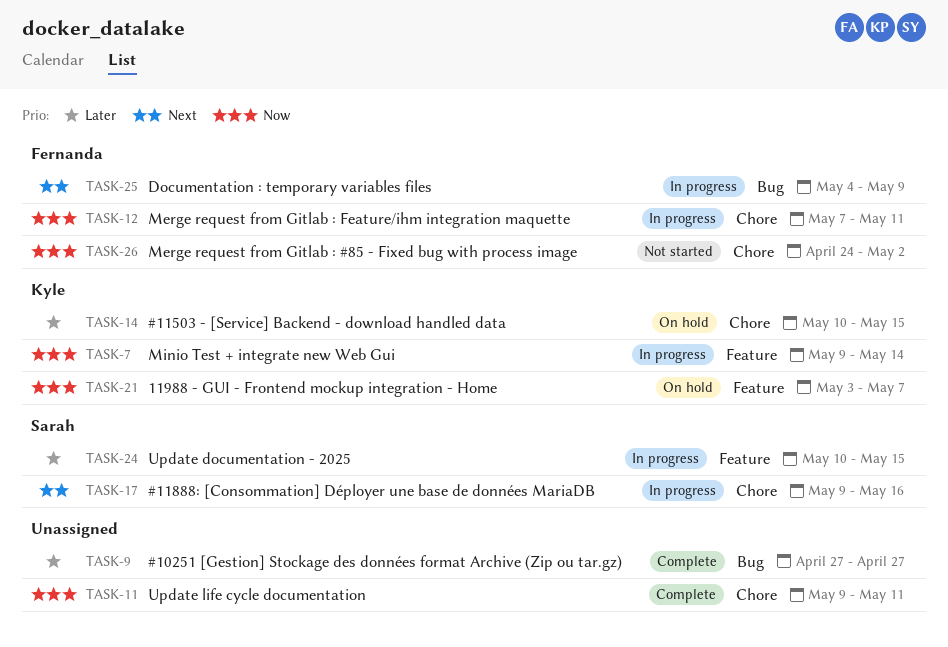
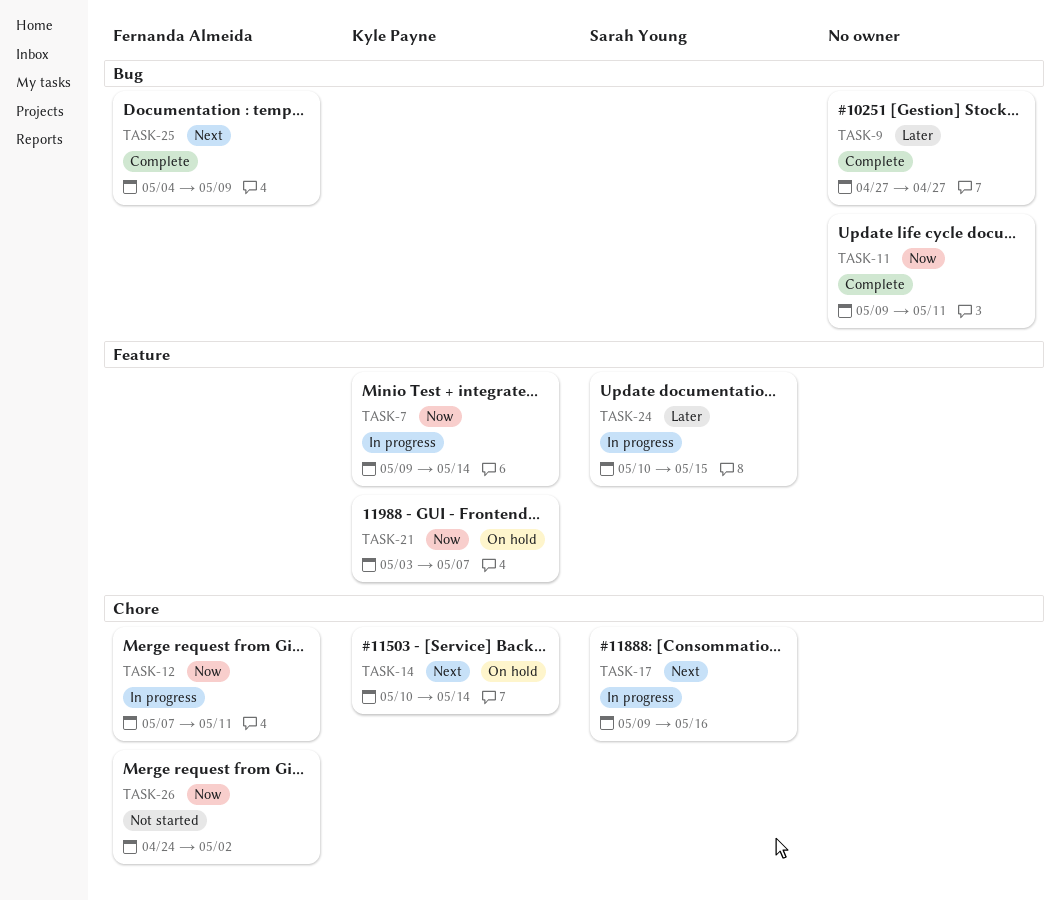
TASK-11, label: Chore -> Bug
TASK-14, priority: Later -> Next
TASK-14, due: May 15 -> May 14
TASK-25, status: In progress -> Complete

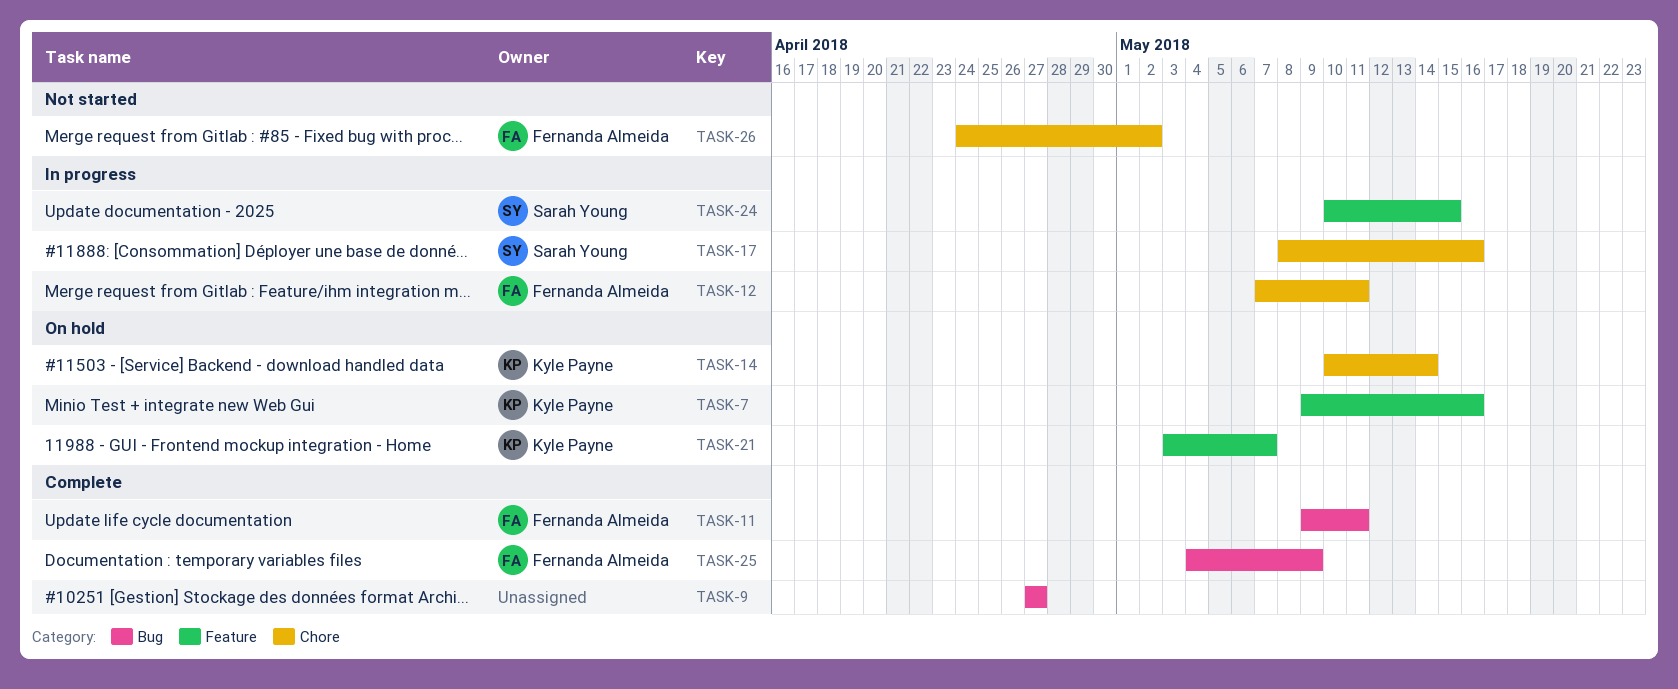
TASK-7, status: In progress -> On hold
TASK-7, due: May 14 -> May 16
TASK-11, owner: none -> Fernanda Almeida
TASK-17, start: May 9 -> May 8

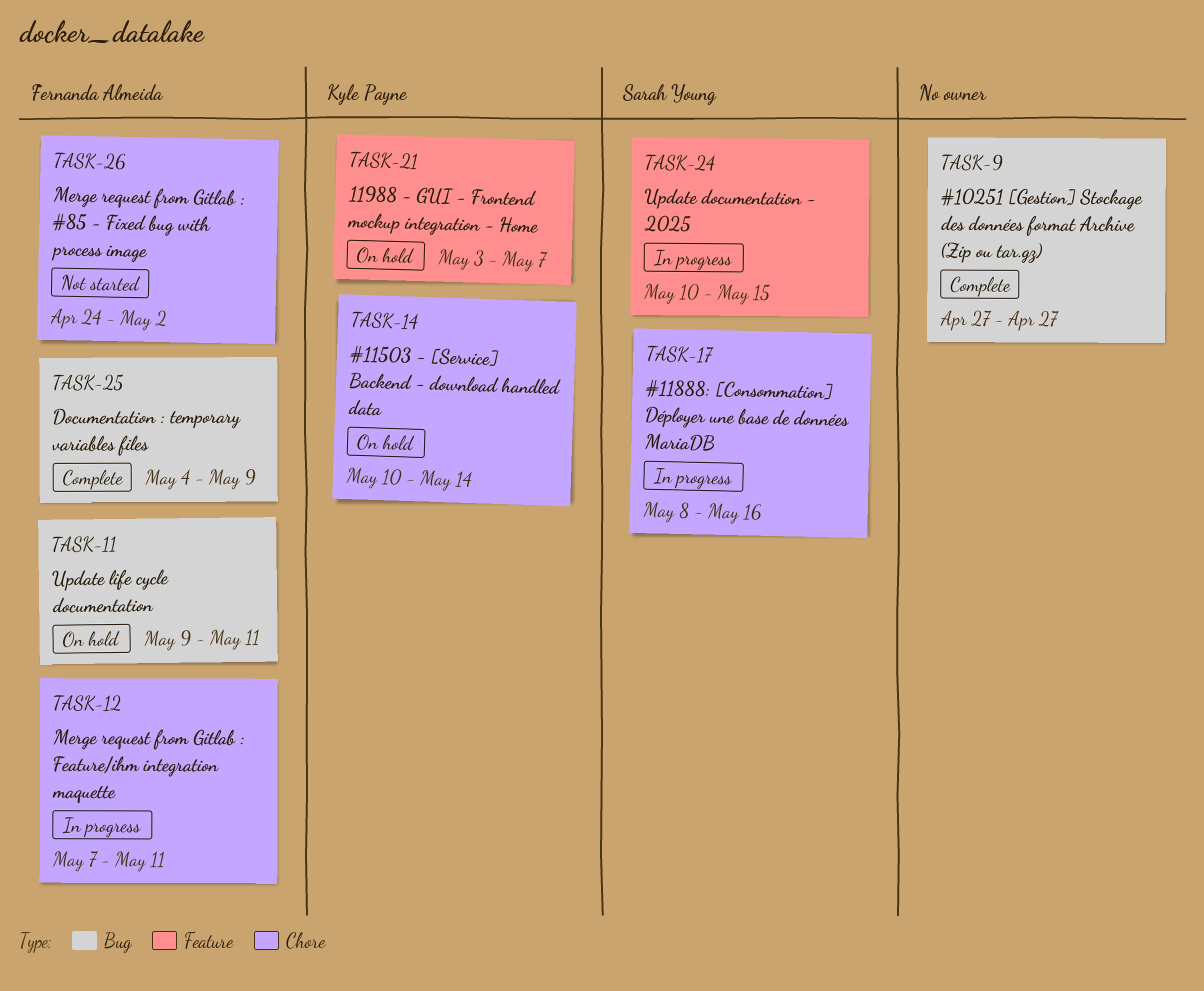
TASK-7: present -> none
TASK-11, status: Complete -> On hold

